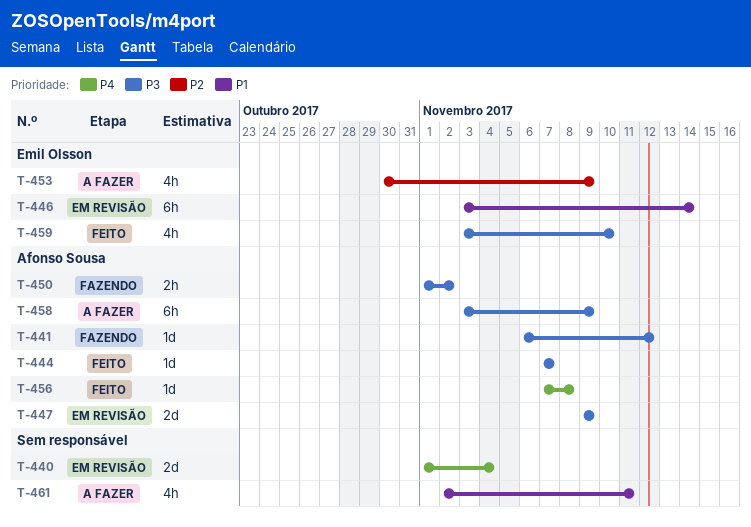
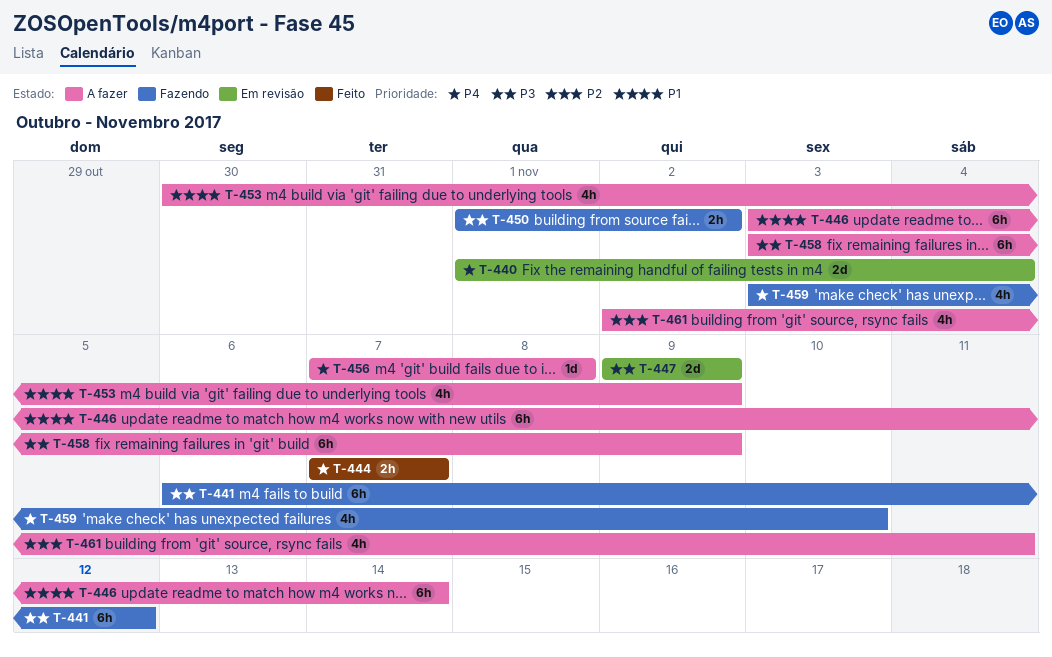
T-441, estimate: 1d -> 6h
T-444, priority: P3 -> P4
T-444, estimate: 1d -> 2h
T-446, status: Em revisão -> A fazer
T-453, priority: P2 -> P1
T-456, status: Feito -> A fazer
T-459, status: Feito -> Fazendo
T-459, priority: P3 -> P4
T-461, priority: P1 -> P2

